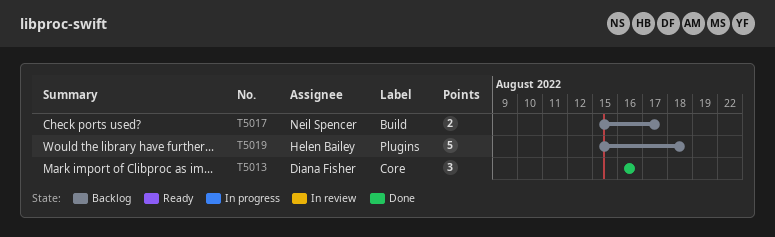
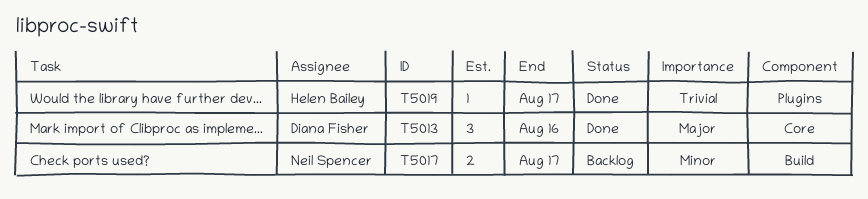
T5019, status: Backlog -> Done
T5019, estimate: 5 -> 1
T5019, due: Aug 18 -> Aug 17

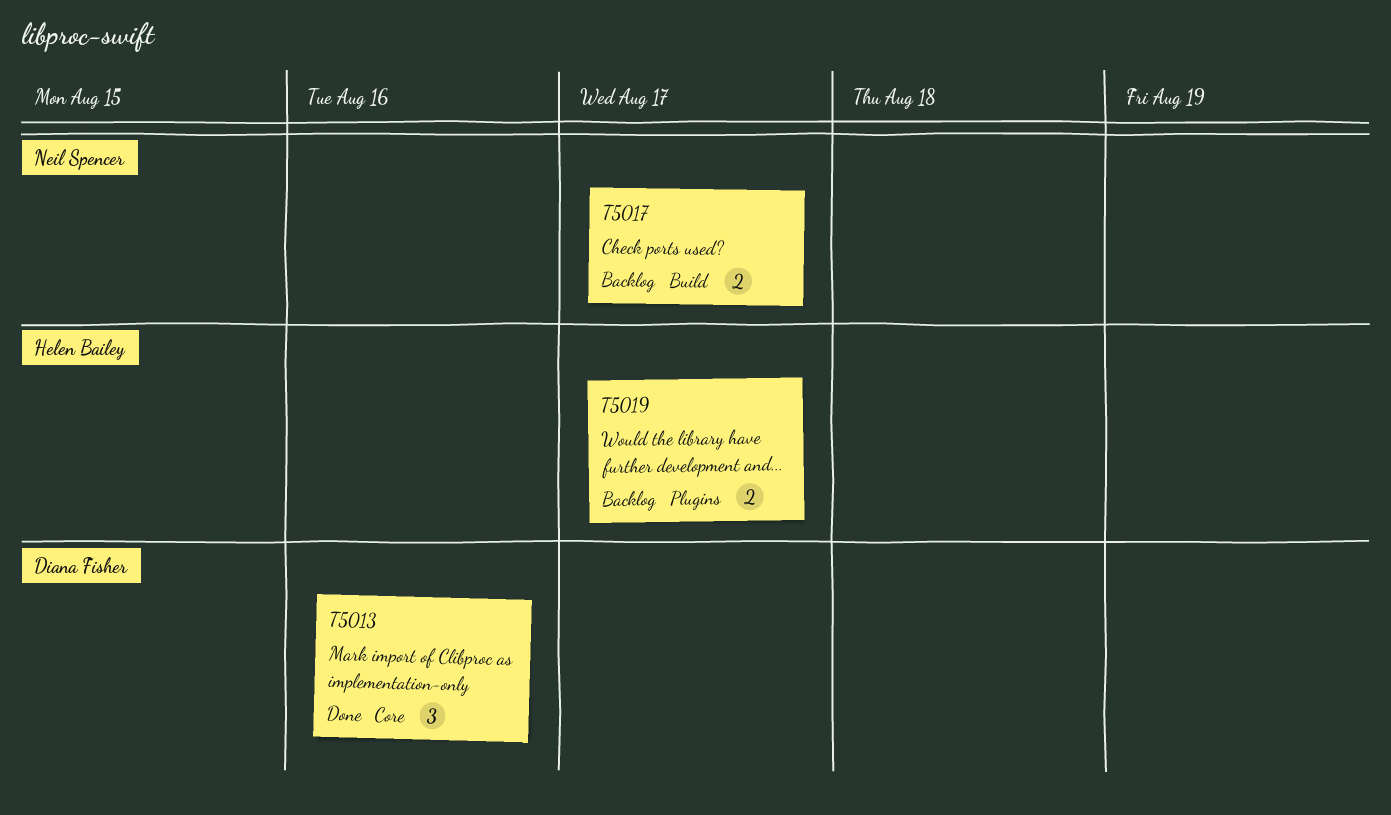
T5019, status: Done -> Backlog
T5019, estimate: 1 -> 2

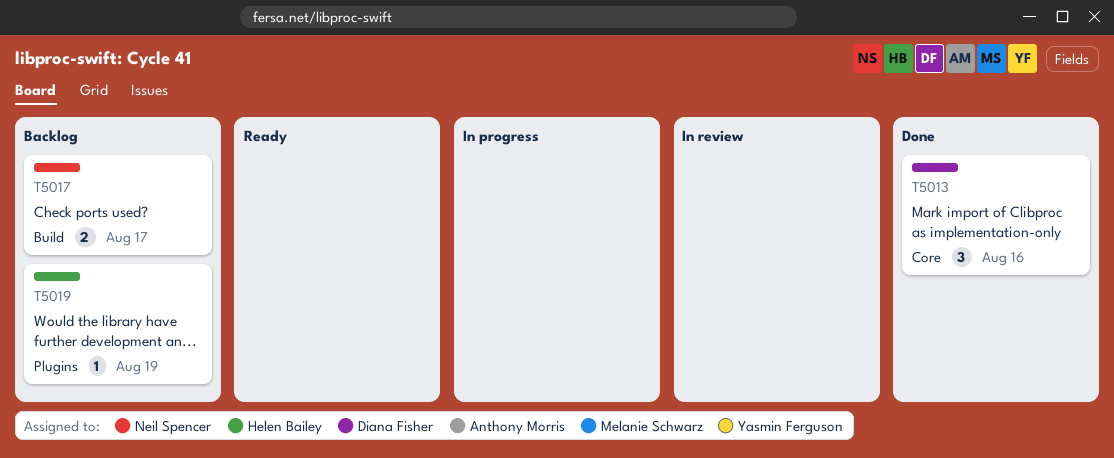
T5019, estimate: 2 -> 1
T5019, due: Aug 17 -> Aug 19

